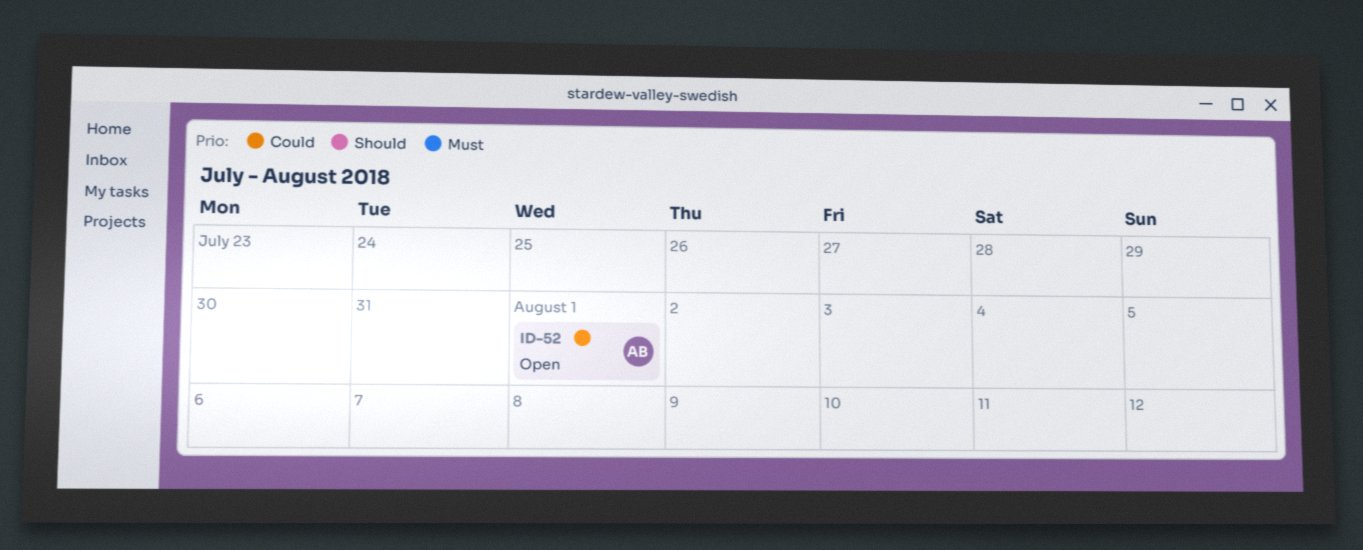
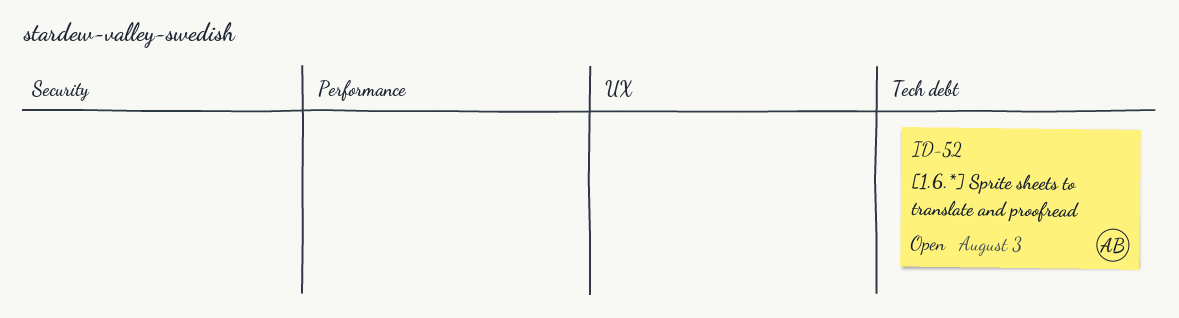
ID-52, due: Aug 1 -> Aug 3

